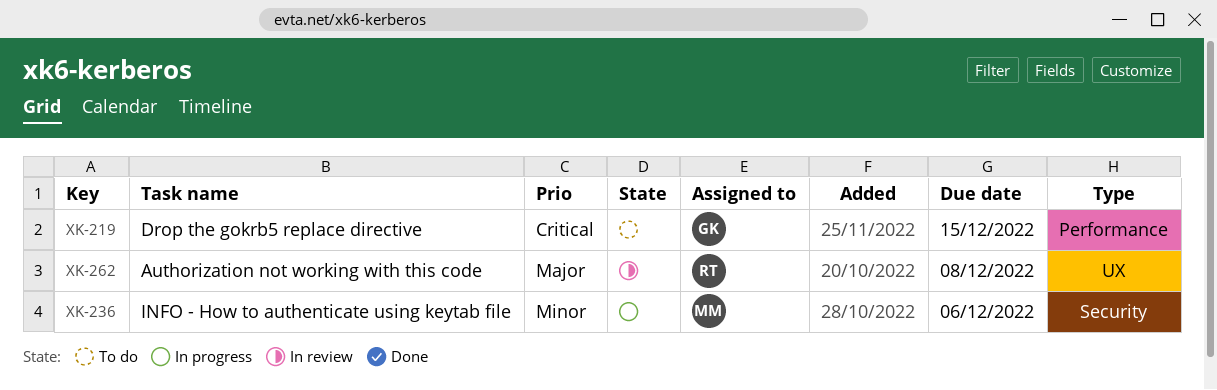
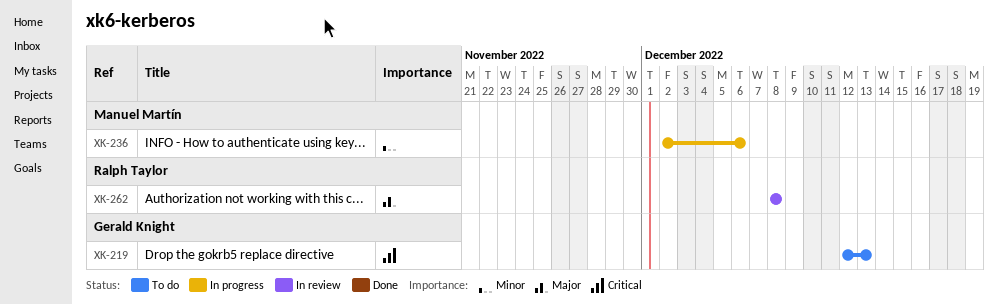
XK-219, due: Dec 15 -> Dec 13

